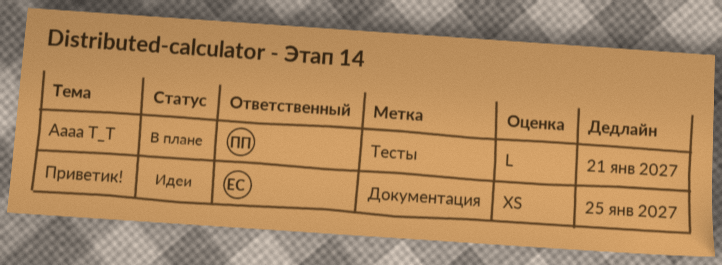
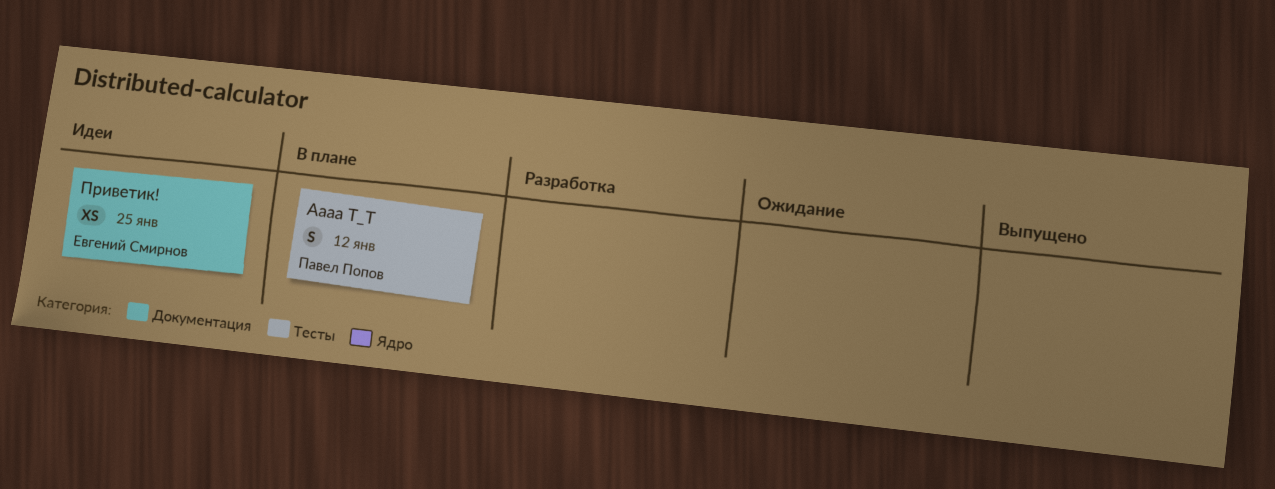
Aaaa T_T, estimate: L -> S
Aaaa T_T, due: Jan 21 -> Jan 12

